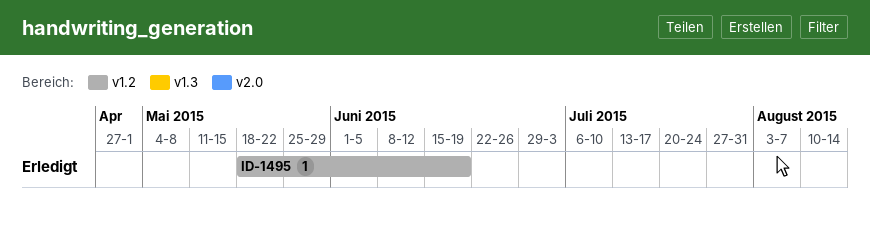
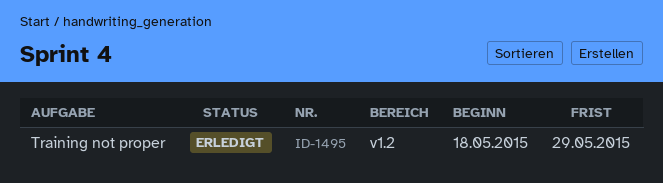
ID-1495, due: Jun 19 -> May 29

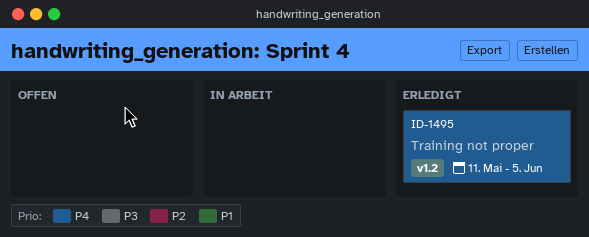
ID-1495, start: May 18 -> May 11
ID-1495, due: May 29 -> Jun 5

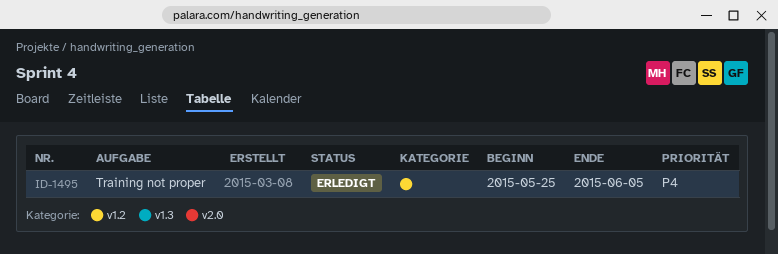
ID-1495, start: May 11 -> May 25

